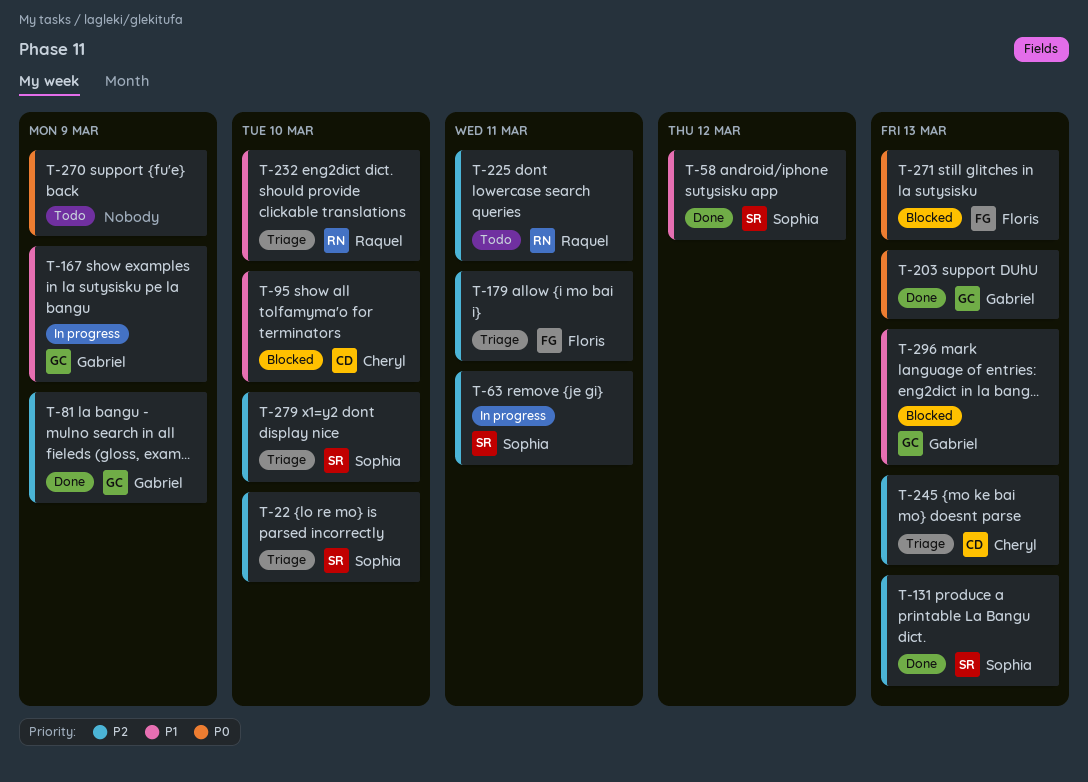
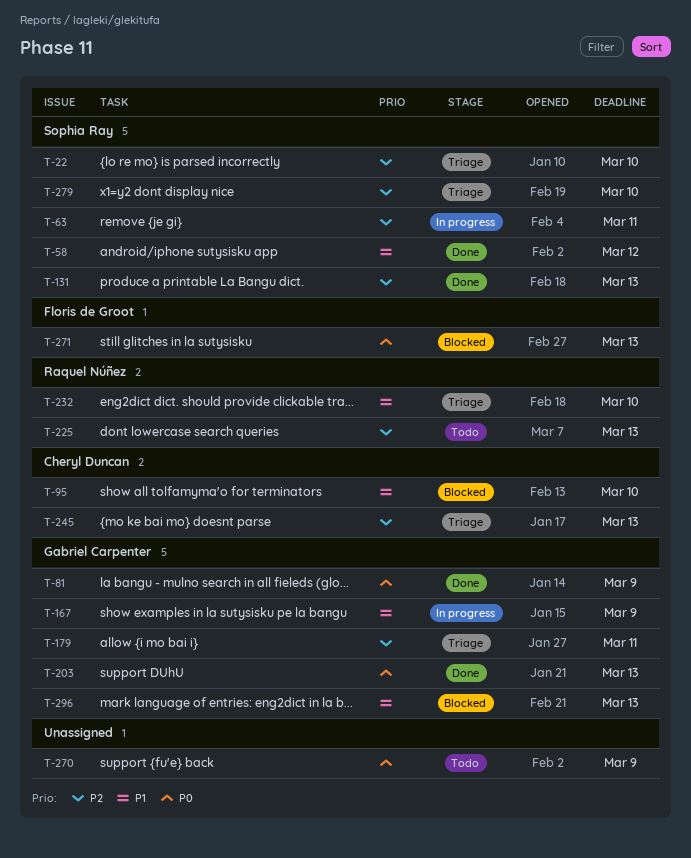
T-81, priority: P2 -> P0
T-179, owner: Floris de Groot -> Gabriel Carpenter
T-225, due: Mar 11 -> Mar 13

